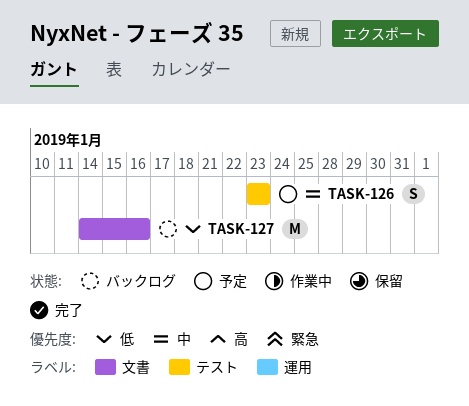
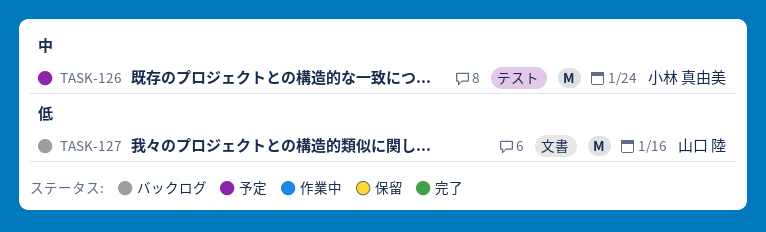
TASK-126, estimate: S -> M
TASK-126, due: Jan 23 -> Jan 24

